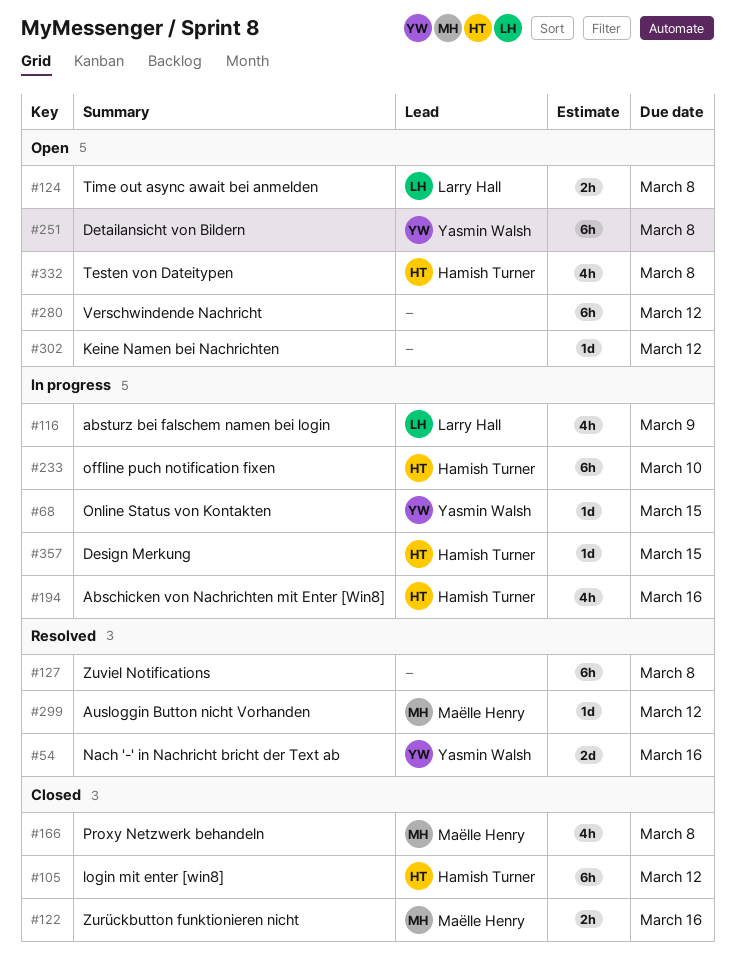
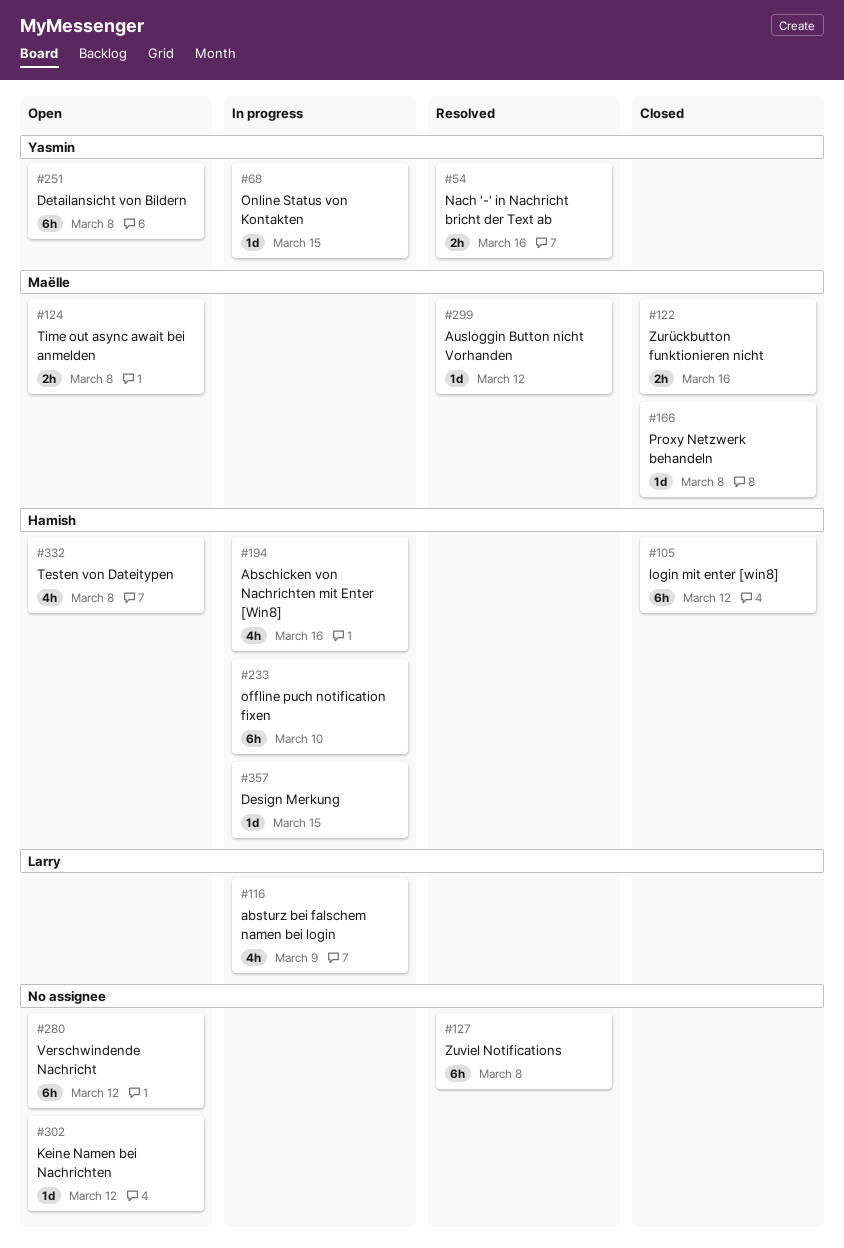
#54, estimate: 2d -> 2h
#124, owner: Larry Hall -> Maëlle Henry
#166, estimate: 4h -> 1d

